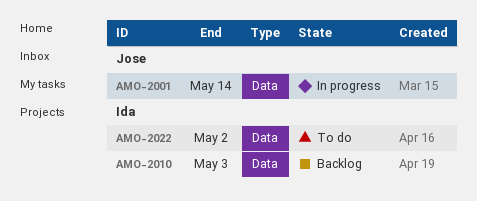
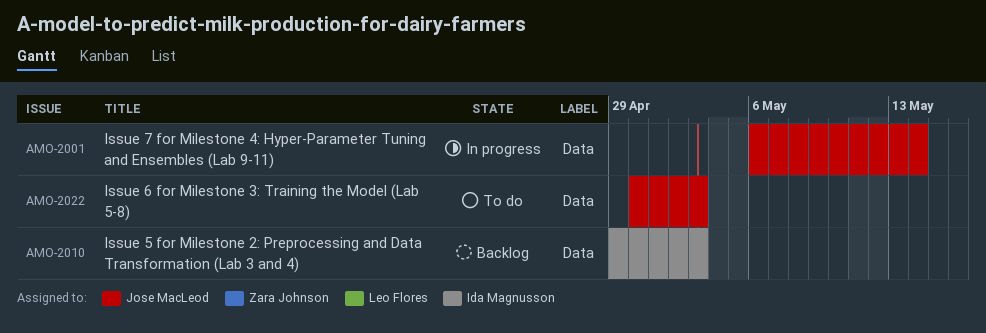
AMO-2022, owner: Ida Magnusson -> Jose MacLeod
AMO-2022, due: May 2 -> May 3

